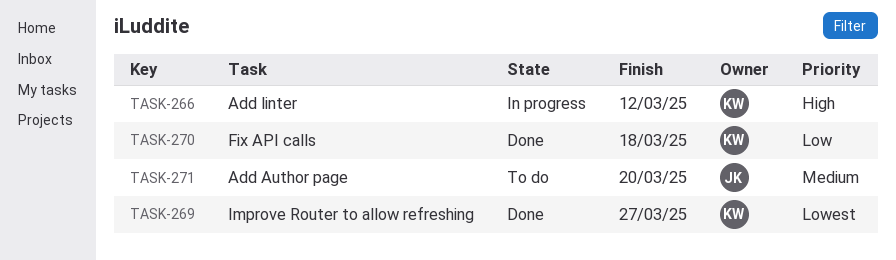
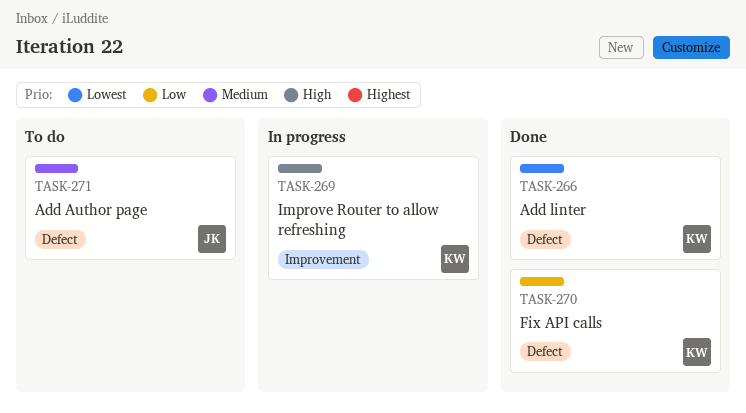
TASK-266, status: In progress -> Done
TASK-266, priority: High -> Lowest
TASK-269, status: Done -> In progress
TASK-269, priority: Lowest -> High

